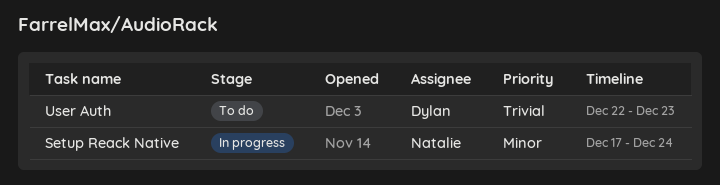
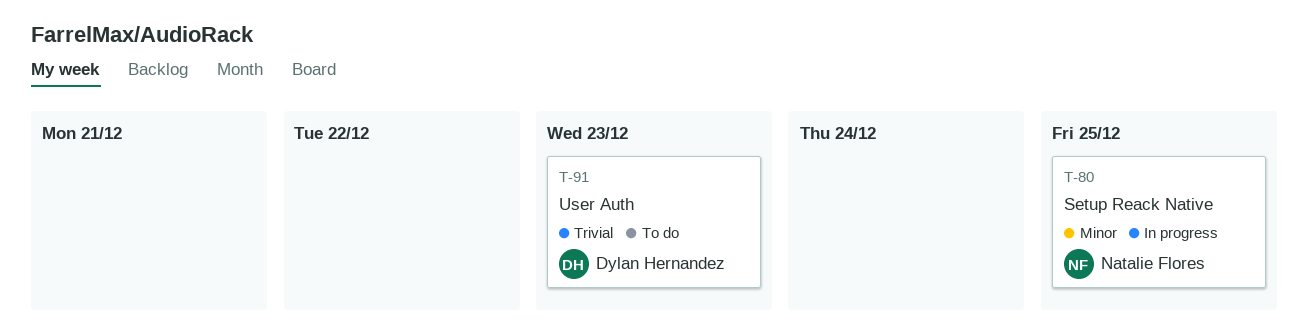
Setup Reack Native, due: Dec 24 -> Dec 25

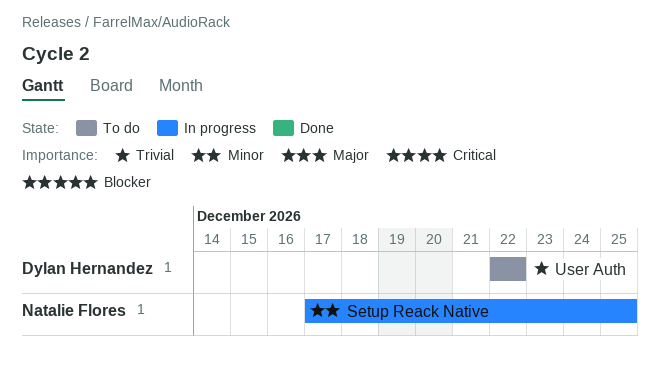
User Auth, due: Dec 23 -> Dec 22

